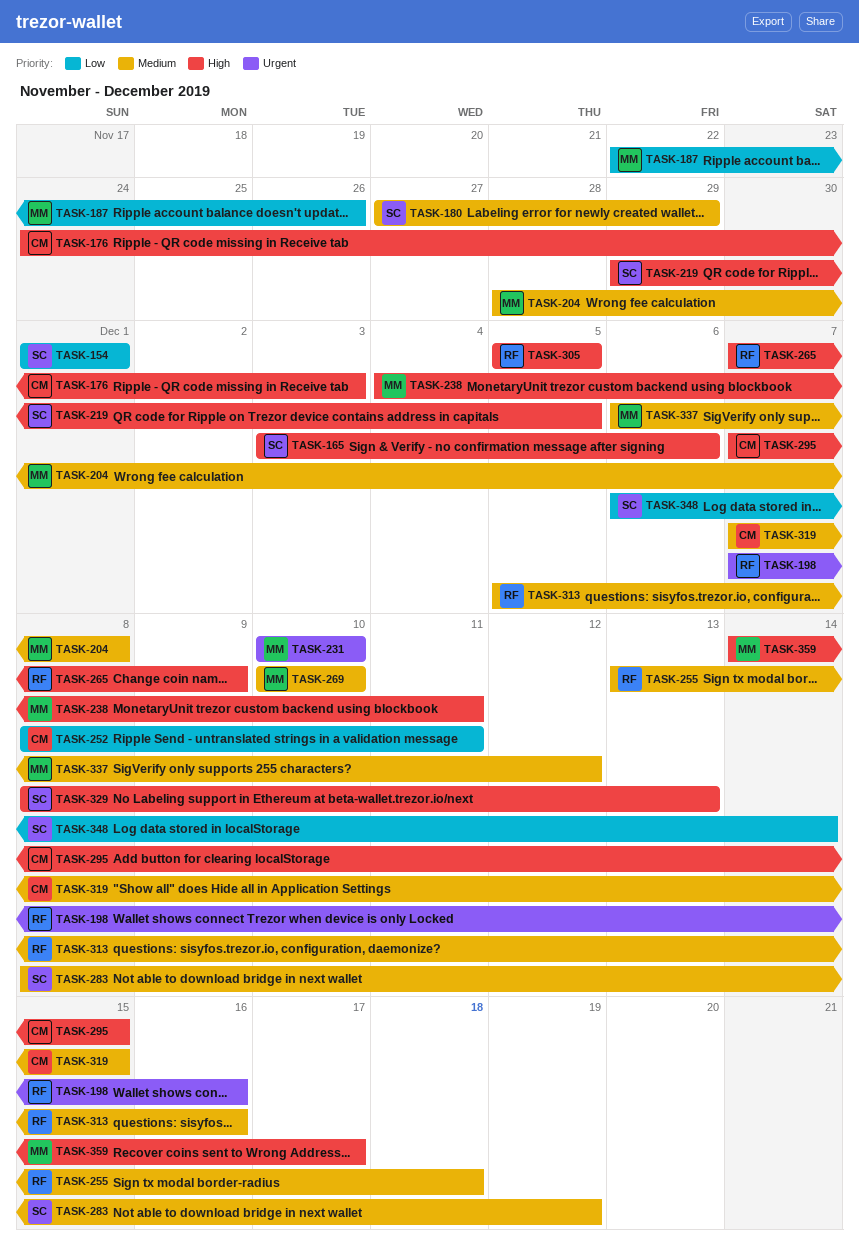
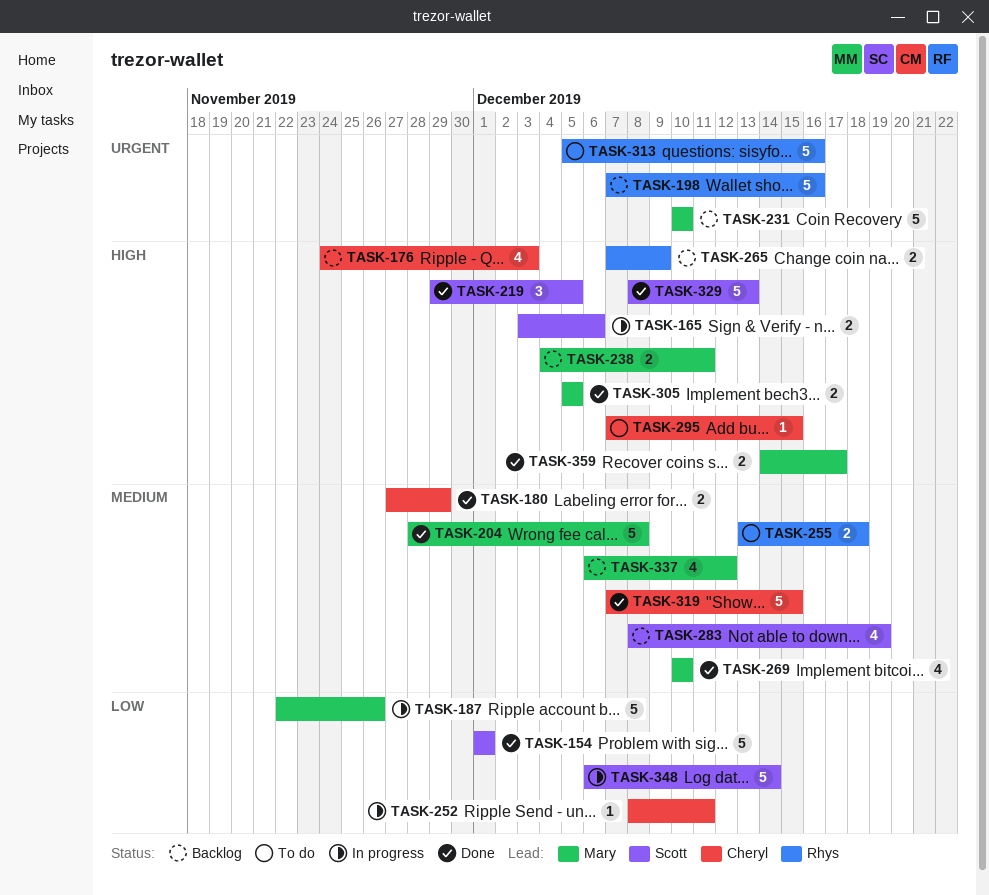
TASK-180, owner: Scott -> Cheryl
TASK-305, owner: Rhys -> Mary
TASK-313, priority: Medium -> Urgent

